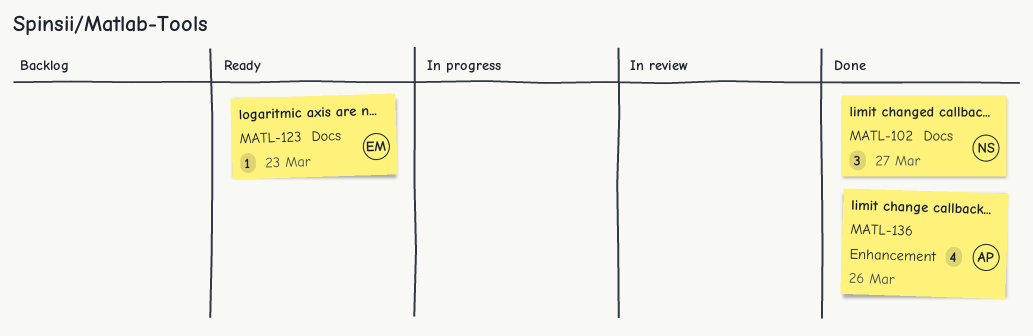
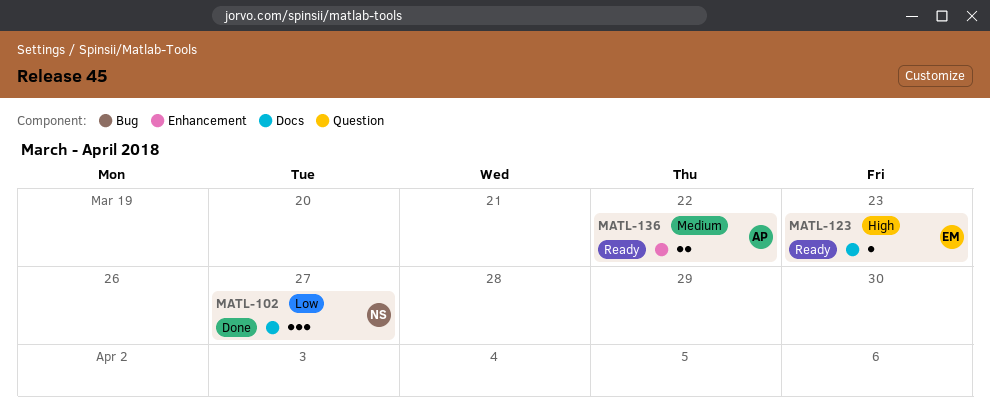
MATL-136, status: Done -> Ready
MATL-136, estimate: 4 -> 2
MATL-136, due: Mar 26 -> Mar 22

